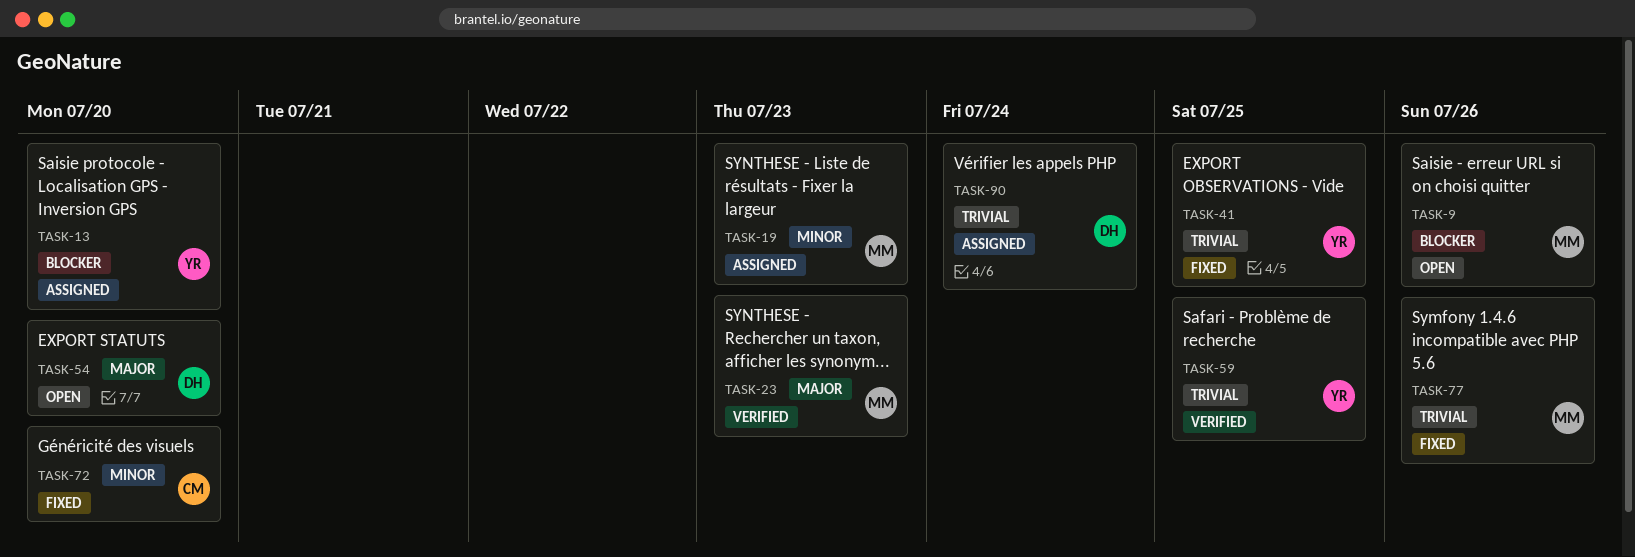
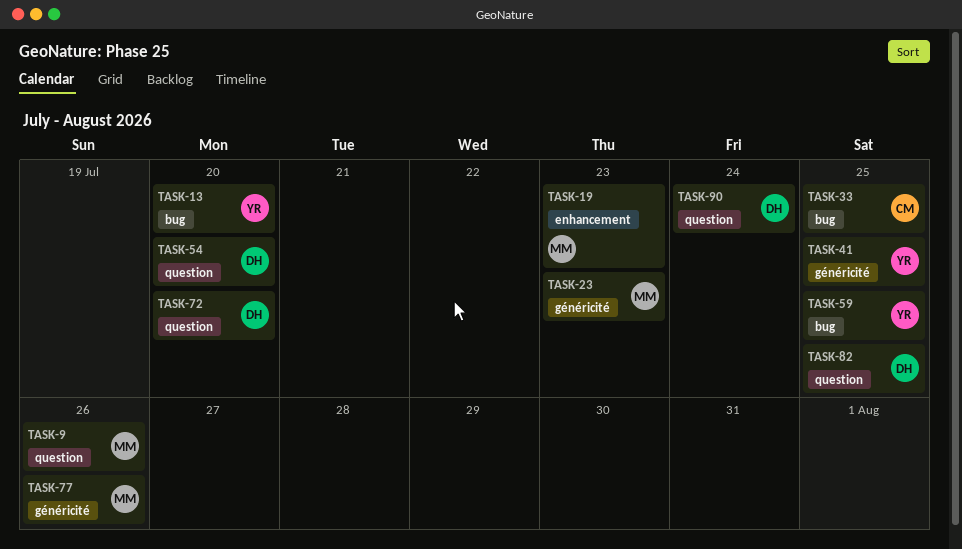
TASK-33: none -> present
TASK-72, owner: CM -> DH
TASK-82: none -> present

